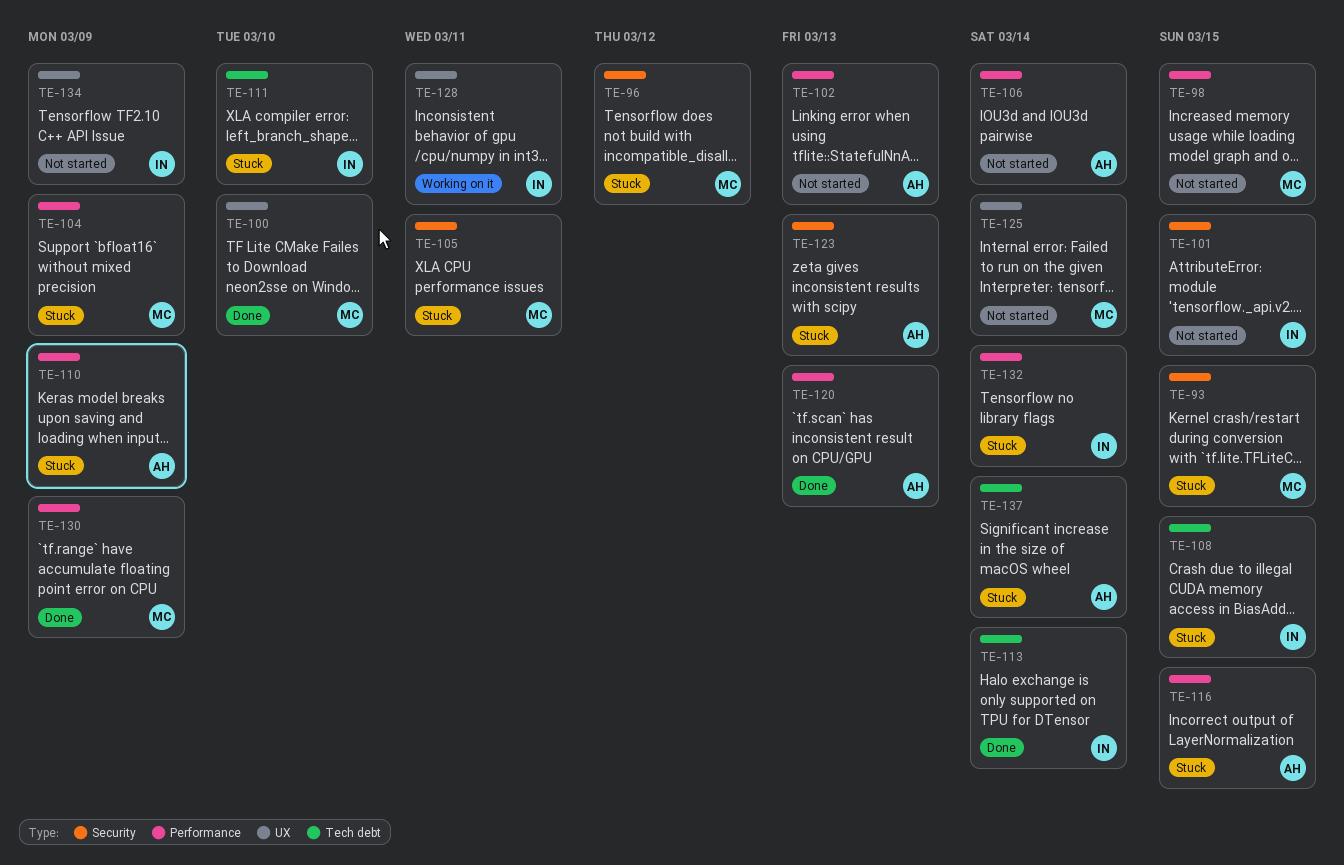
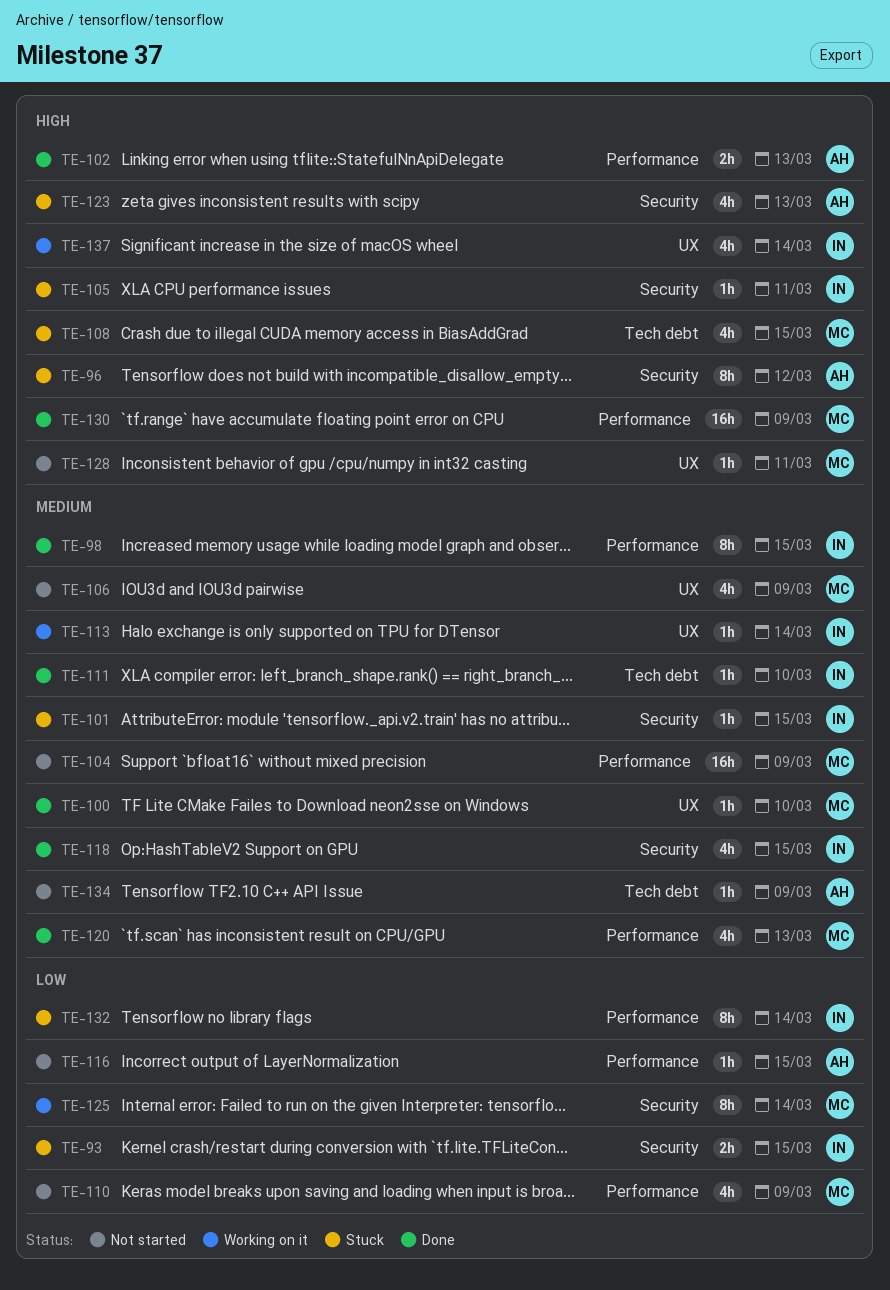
TE-93, owner: MC -> IN
TE-96, owner: MC -> AH
TE-98, status: Not started -> Done
TE-98, owner: MC -> IN
TE-101, status: Not started -> Stuck
TE-102, status: Not started -> Done
TE-104, status: Stuck -> Not started
TE-105, owner: MC -> IN
TE-106, owner: AH -> MC
TE-106, label: Performance -> UX
TE-106, due: Mar 14 -> Mar 9
TE-108, owner: IN -> MC
TE-110, status: Stuck -> Not started
TE-110, owner: AH -> MC
TE-111, status: Stuck -> Done
TE-113, status: Done -> Working on it
TE-113, label: Tech debt -> UX
TE-116, status: Stuck -> Not started
TE-118: none -> present
TE-120, owner: AH -> MC
TE-125, status: Not started -> Working on it
TE-125, label: UX -> Security
TE-128, status: Working on it -> Not started
TE-128, owner: IN -> MC
TE-134, owner: IN -> AH
TE-134, label: UX -> Tech debt
TE-137, status: Stuck -> Working on it
TE-137, owner: AH -> IN
TE-137, label: Tech debt -> UX

